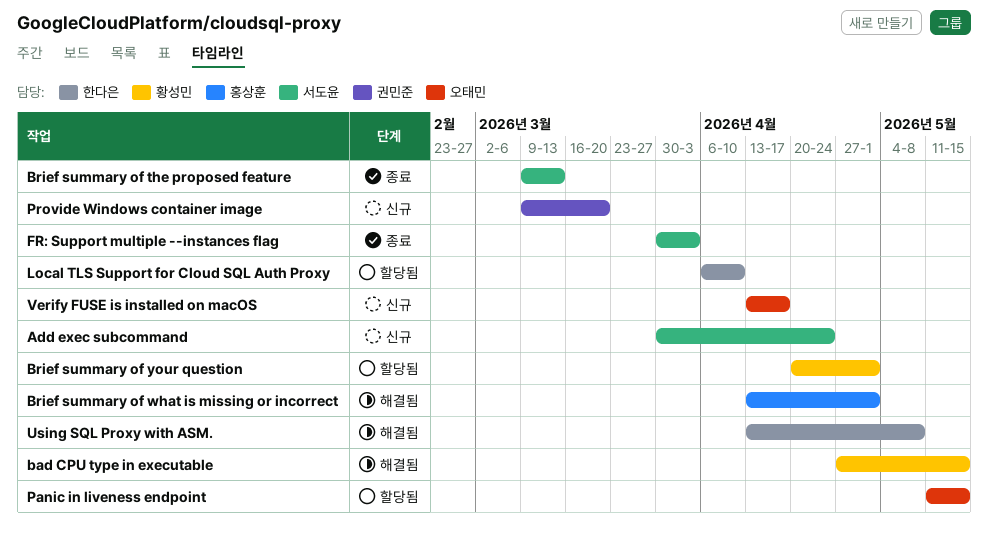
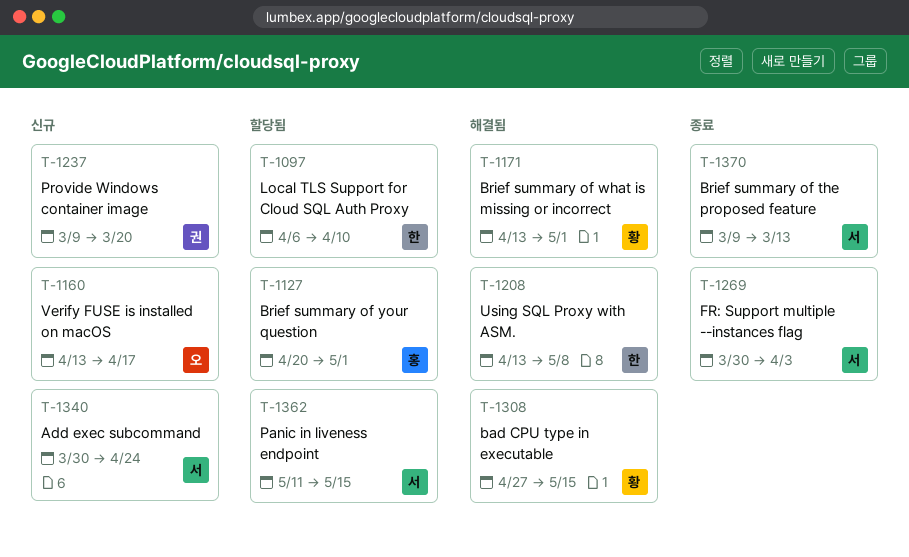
Brief summary of what is missing or incorrect, owner: 홍상훈 -> 황성민
Brief summary of your question, owner: 황성민 -> 홍상훈
Panic in liveness endpoint, owner: 오태민 -> 서도윤

